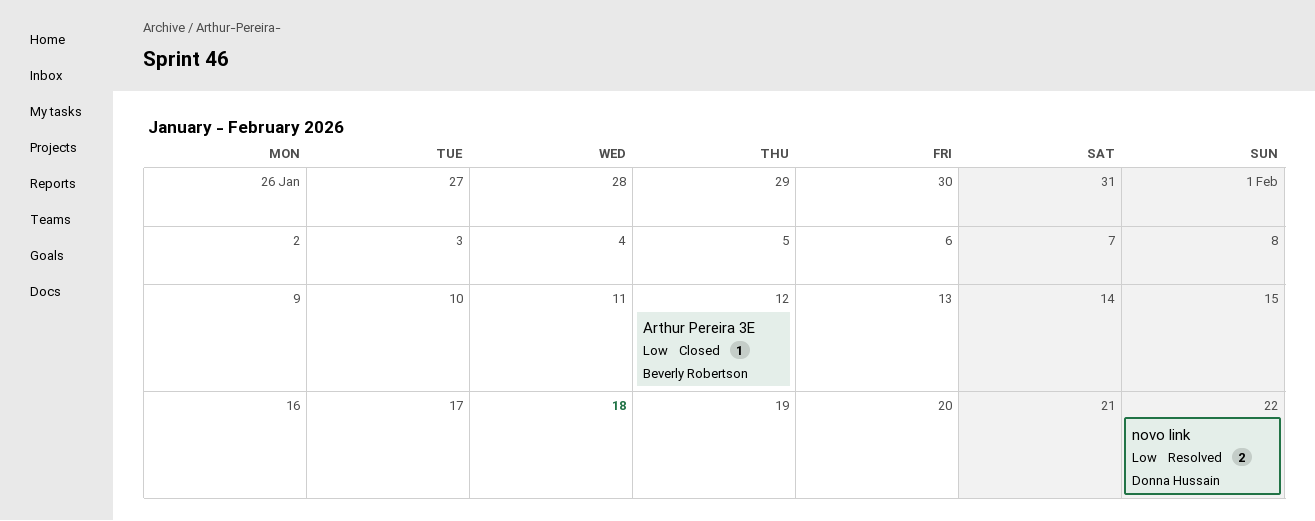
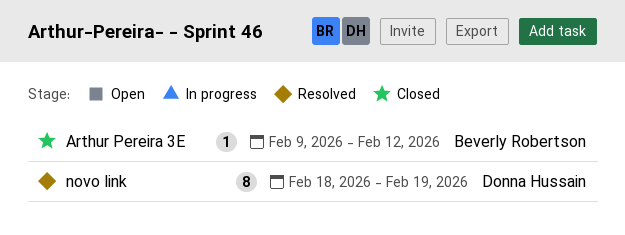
novo link, estimate: 2 -> 8
novo link, due: Feb 22 -> Feb 19

